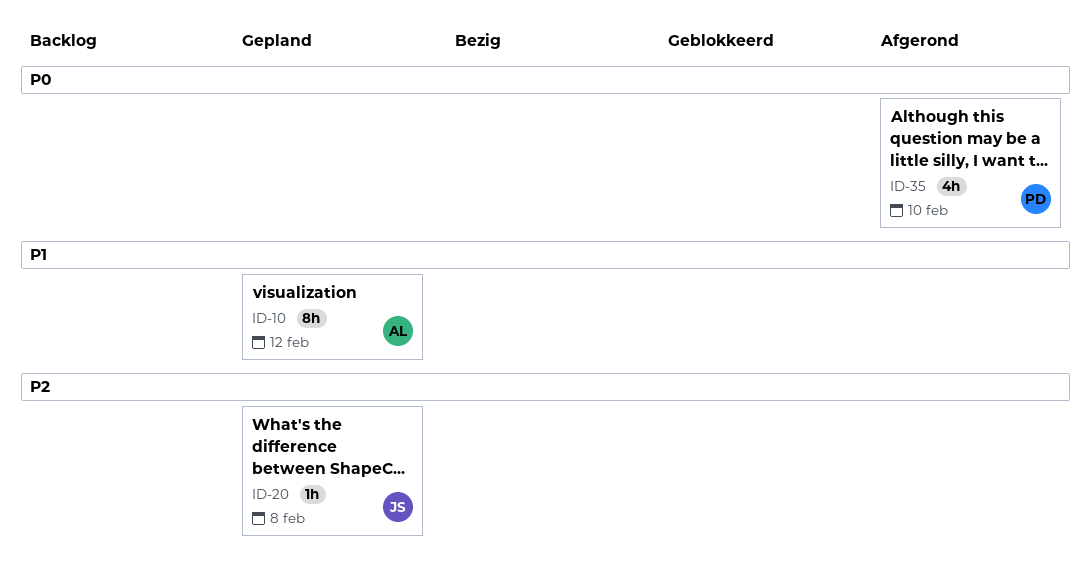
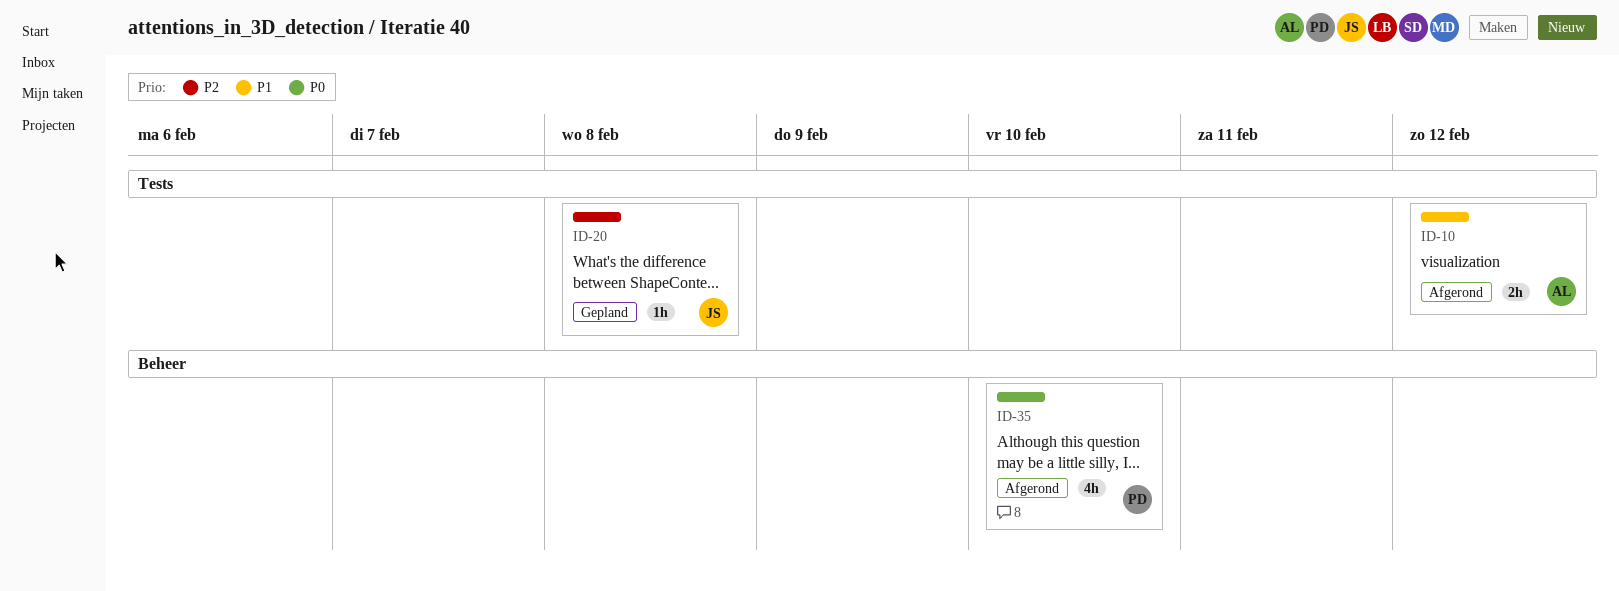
ID-10, status: Gepland -> Afgerond
ID-10, estimate: 8h -> 2h

